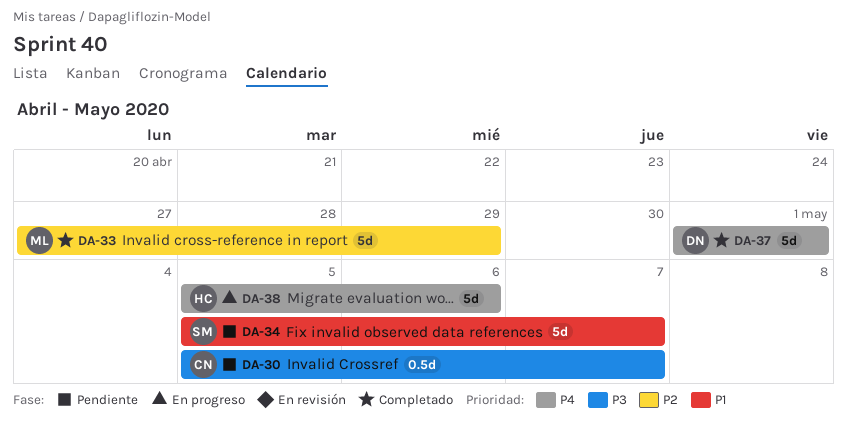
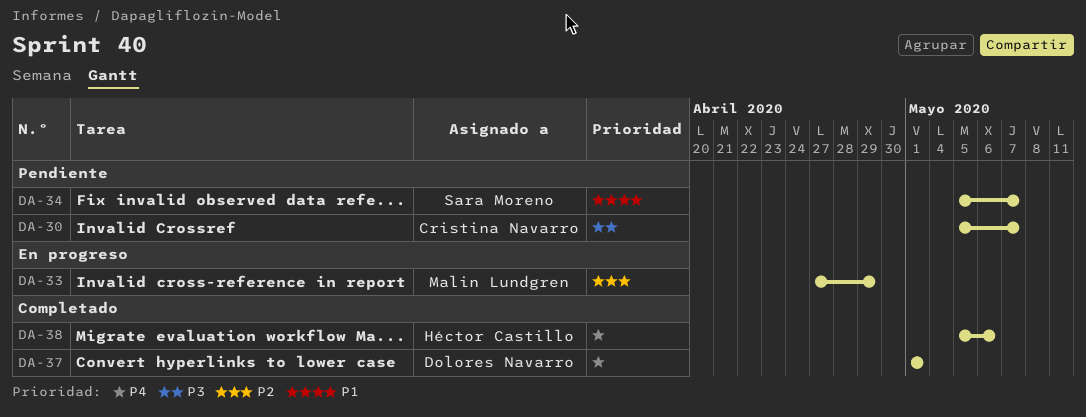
DA-33, status: Completado -> En progreso
DA-38, status: En progreso -> Completado

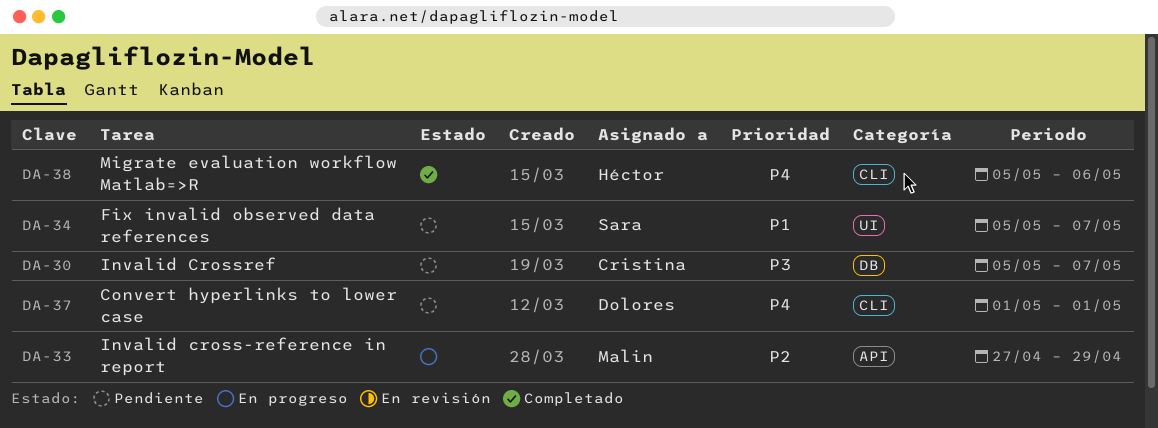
DA-37, status: Completado -> Pendiente

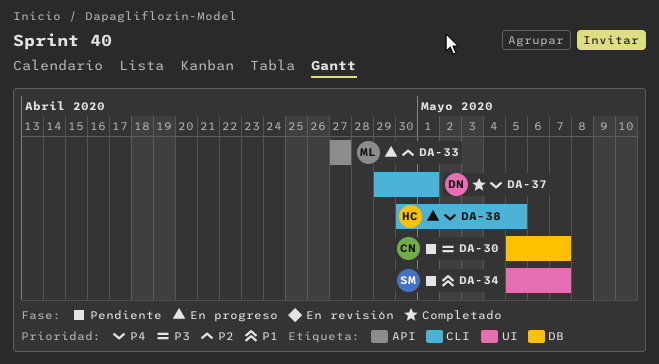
DA-33, due: Apr 29 -> Apr 27
DA-37, status: Pendiente -> Completado
DA-37, start: May 1 -> Apr 29
DA-38, status: Completado -> En progreso
DA-38, start: May 5 -> Apr 30
DA-38, due: May 6 -> May 5

